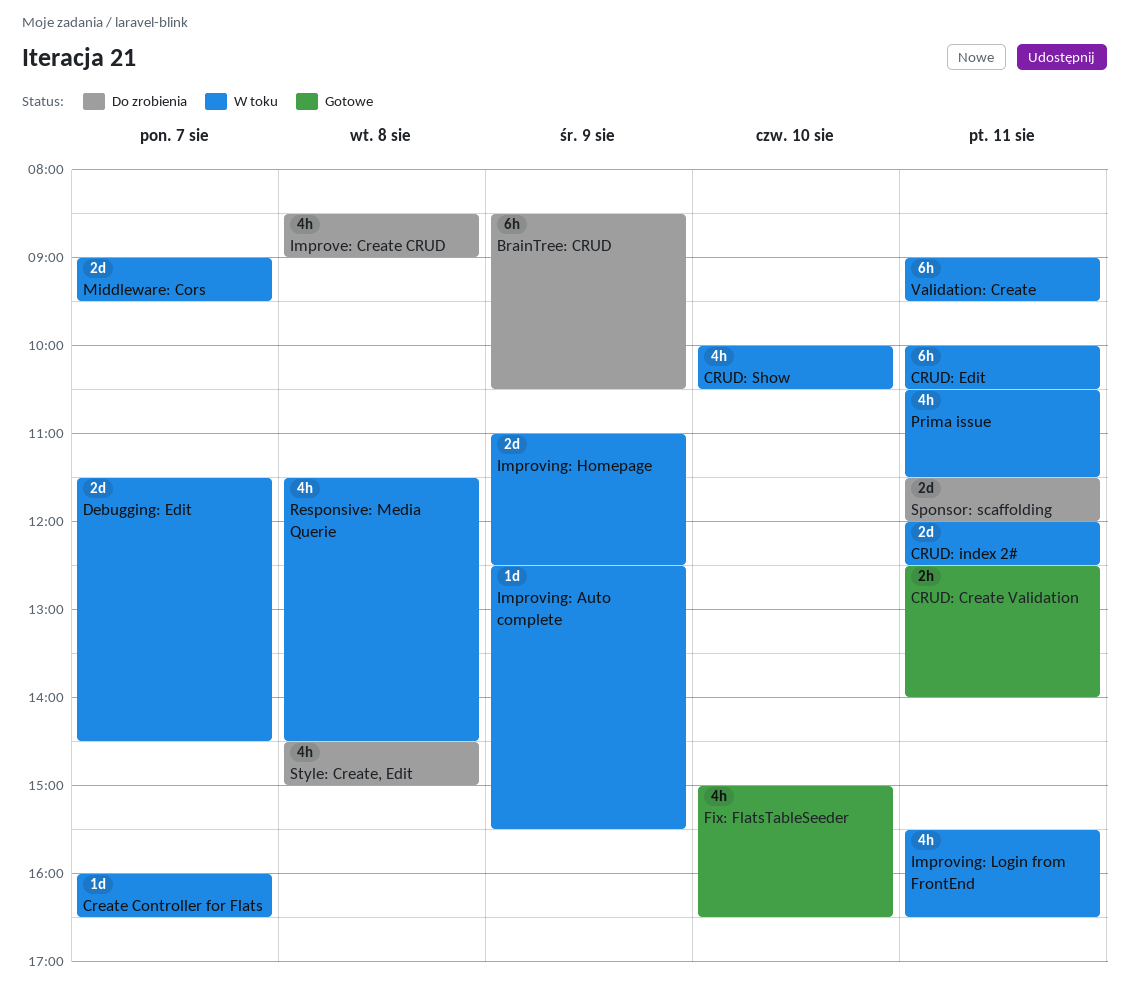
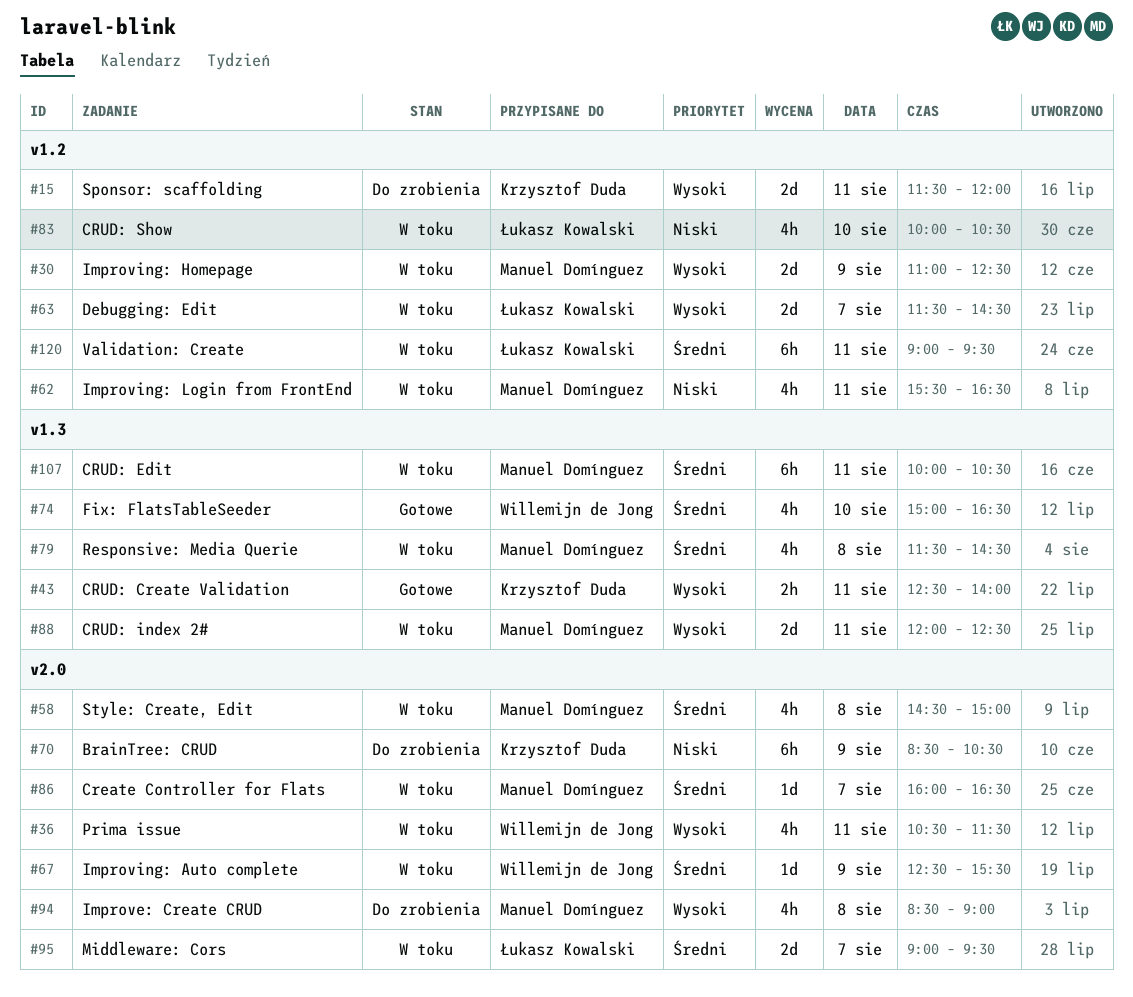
Style: Create, Edit, status: Do zrobienia -> W toku

